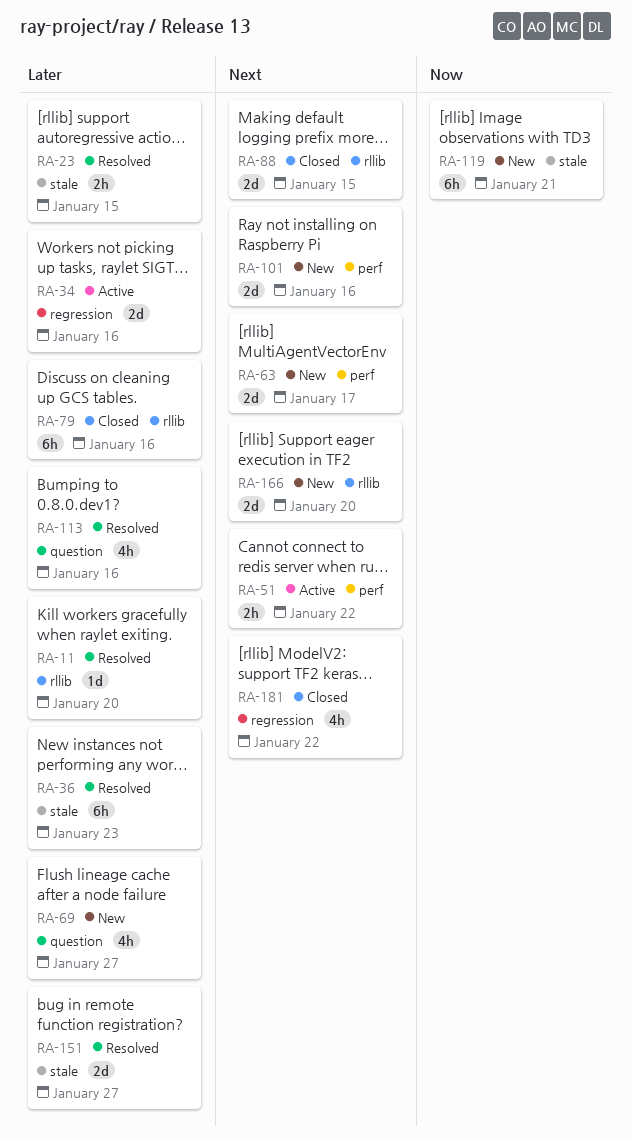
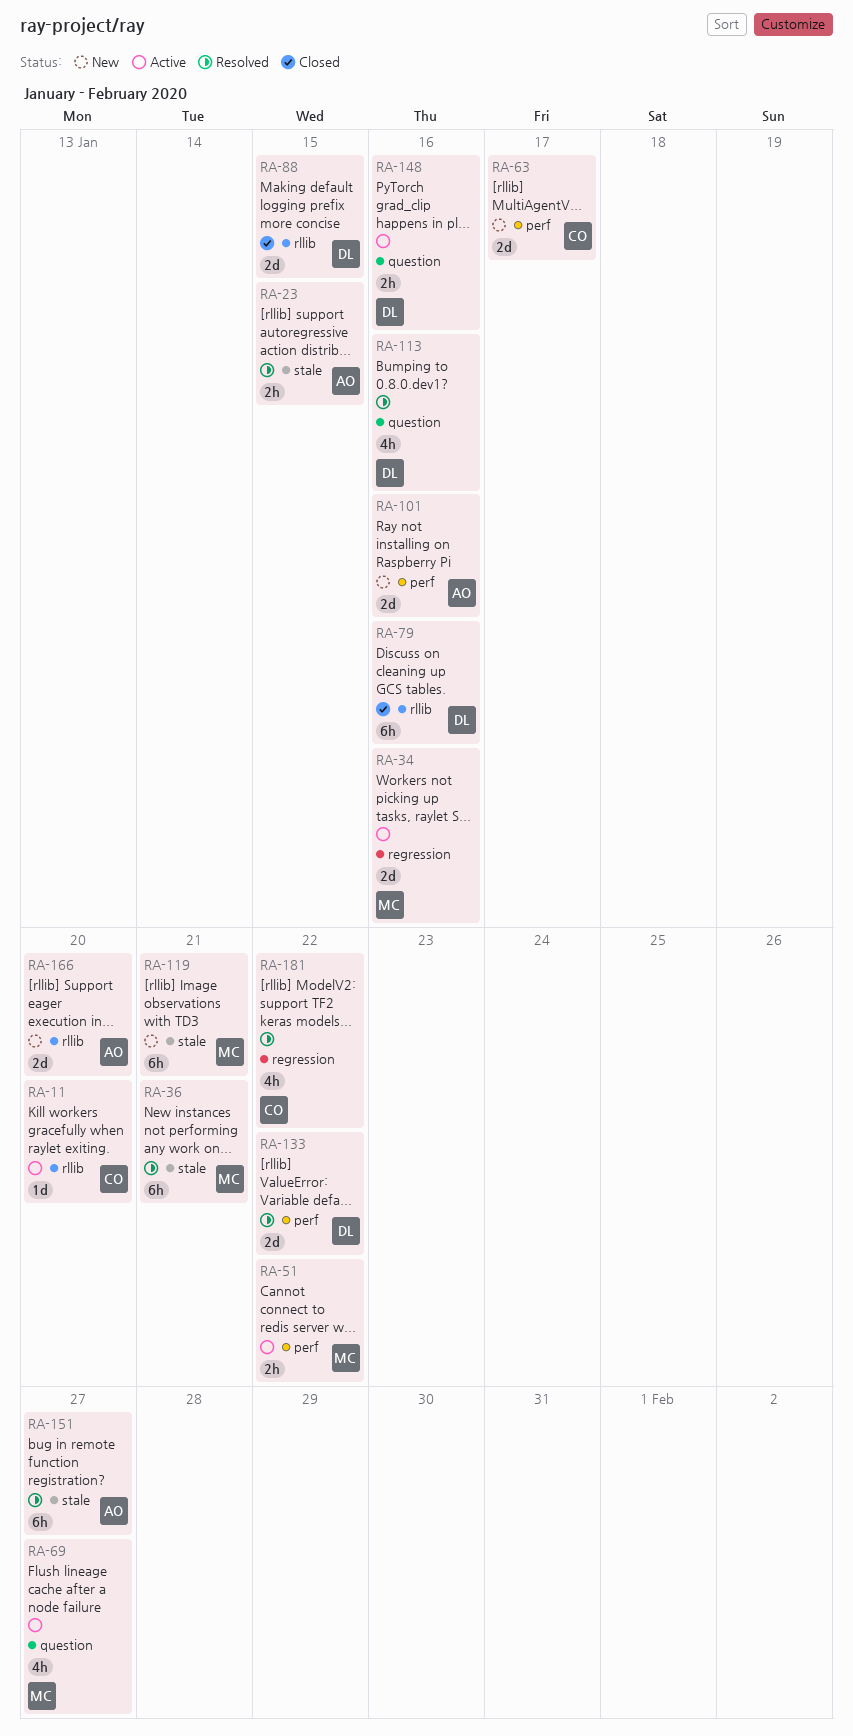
RA-11, status: Resolved -> Active
RA-36, due: Jan 23 -> Jan 21
RA-69, status: New -> Active
RA-133: none -> present
RA-148: none -> present
RA-151, estimate: 2d -> 6h
RA-181, status: Closed -> Resolved

